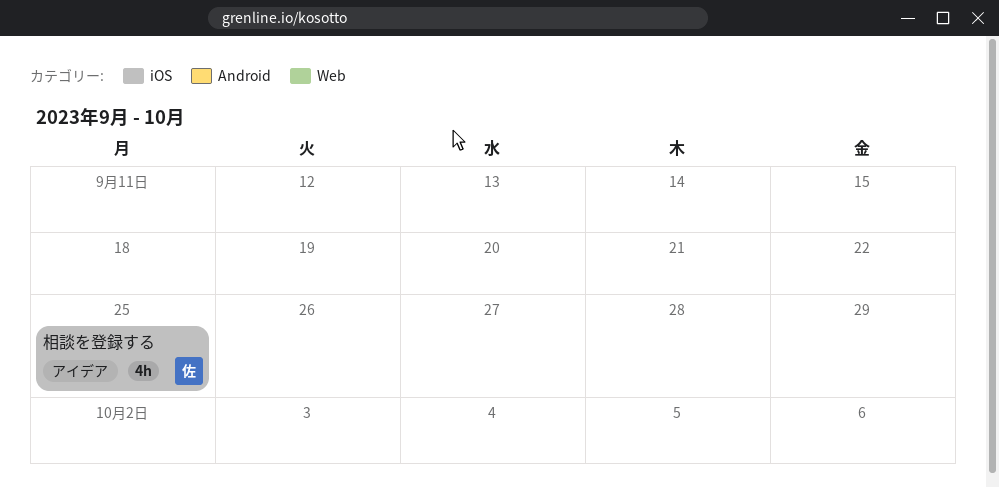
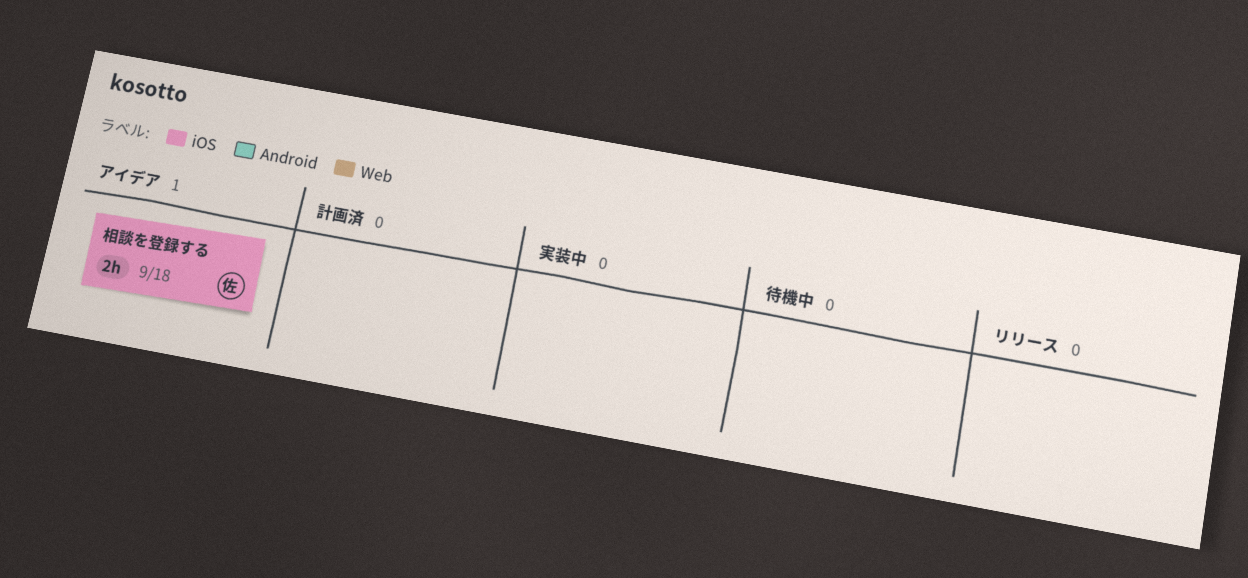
相談を登録する, estimate: 4h -> 2h
相談を登録する, due: Sep 25 -> Sep 18

